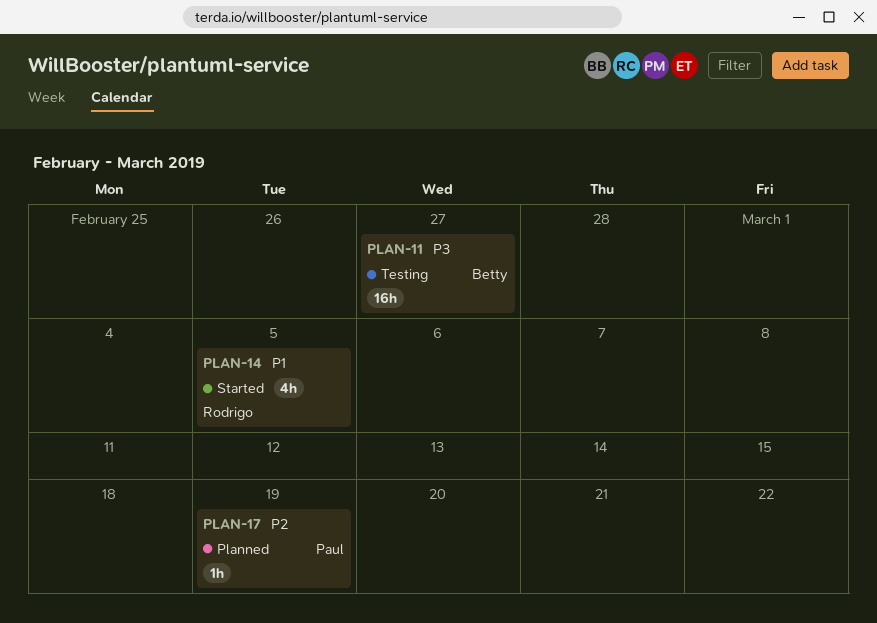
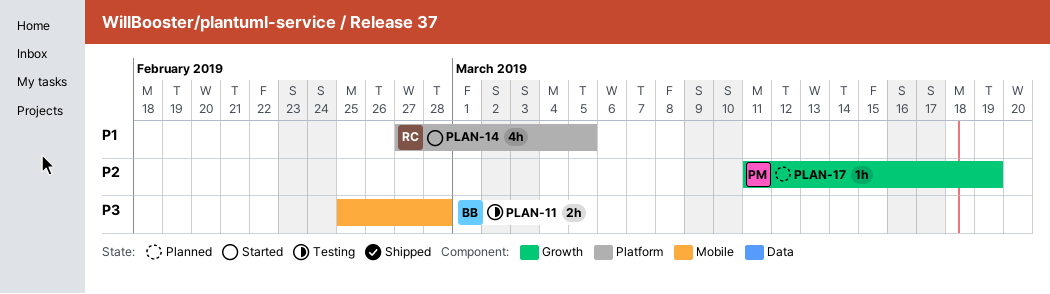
PLAN-11, estimate: 16h -> 2h
PLAN-11, due: Feb 27 -> Feb 28

